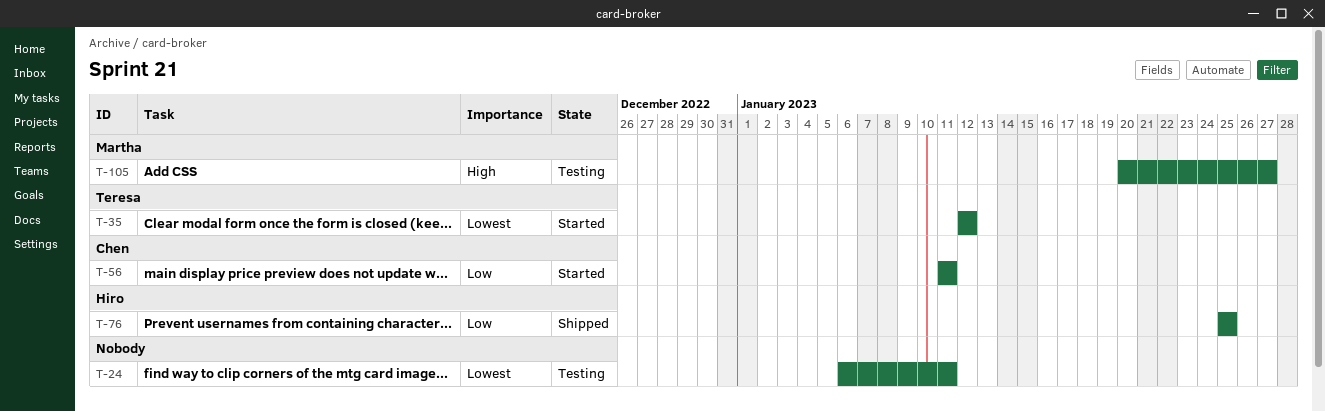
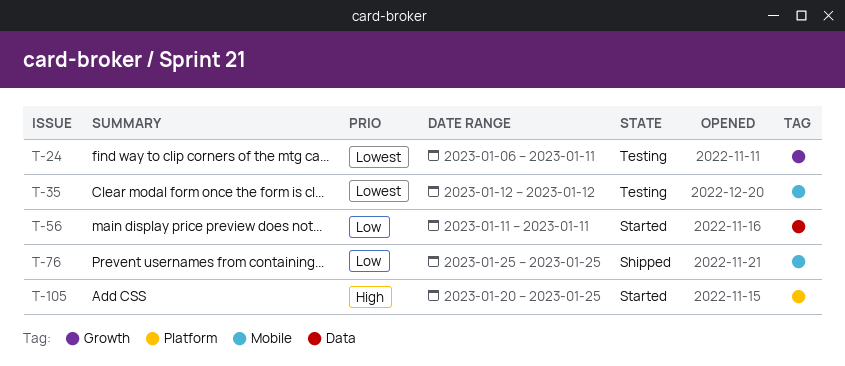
T-35, status: Started -> Testing
T-105, status: Testing -> Started
T-105, due: Jan 27 -> Jan 25

